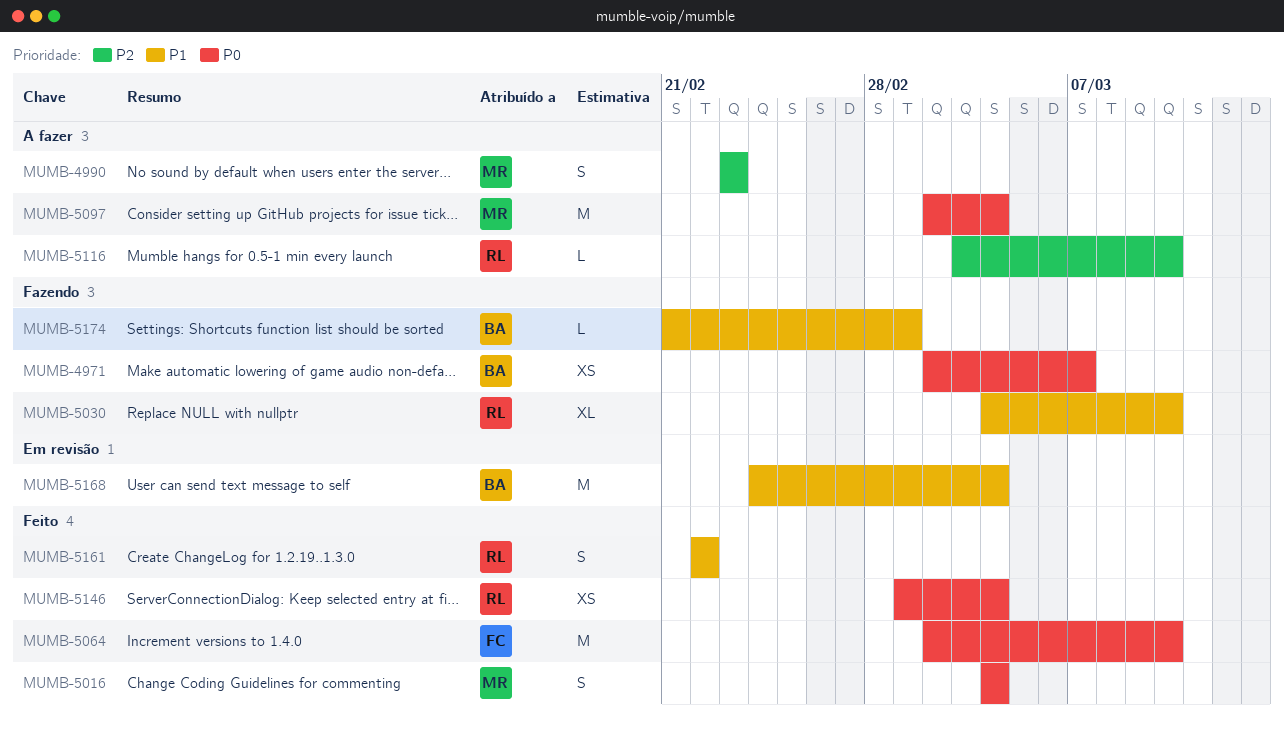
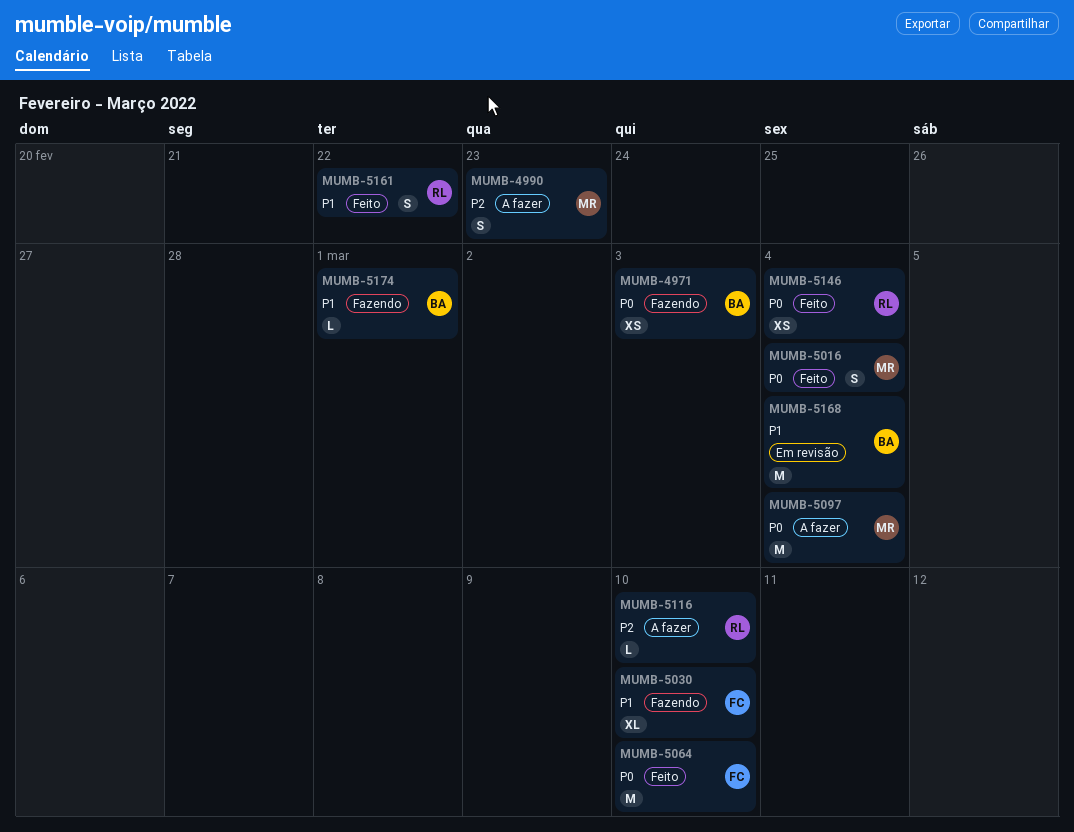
MUMB-4971, due: Mar 7 -> Mar 3
MUMB-5030, owner: RL -> FC

